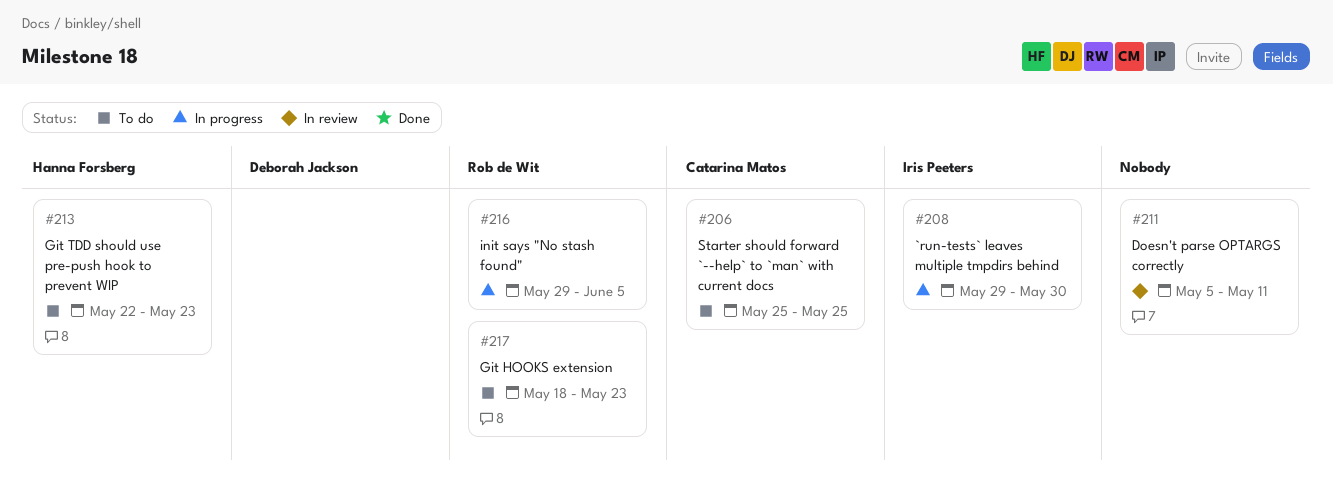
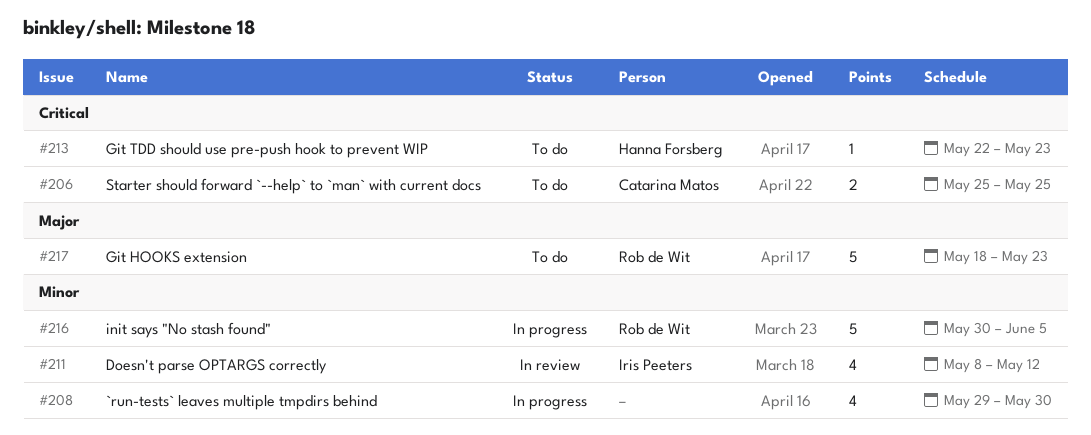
#208, owner: Iris Peeters -> none
#211, owner: none -> Iris Peeters
#211, start: May 5 -> May 8
#211, due: May 11 -> May 12
#216, start: May 29 -> May 30

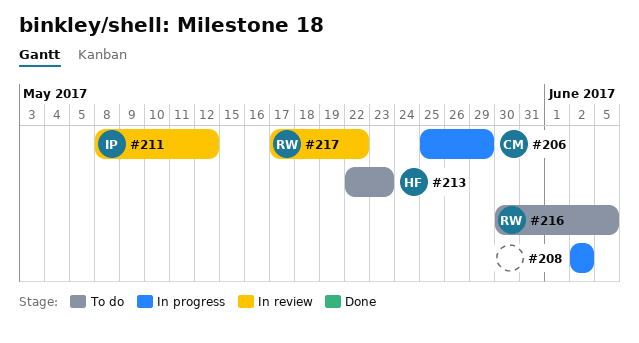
#206, status: To do -> In progress
#206, due: May 25 -> May 29
#208, start: May 29 -> Jun 2
#208, due: May 30 -> Jun 2
#216, status: In progress -> To do
#217, status: To do -> In review
#217, start: May 18 -> May 17
#217, due: May 23 -> May 22

